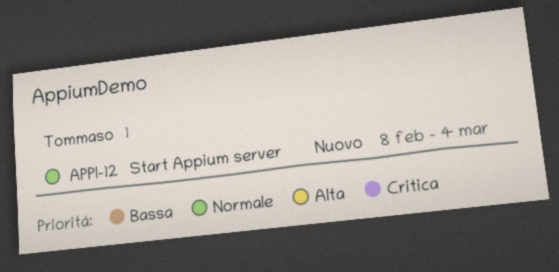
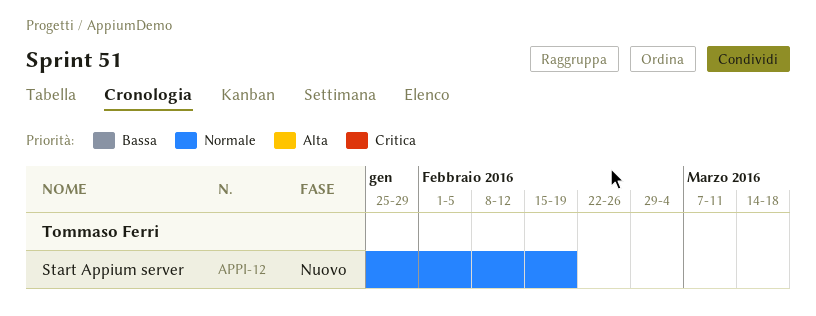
APPI-12, start: Feb 8 -> Jan 25
APPI-12, due: Mar 4 -> Feb 19

